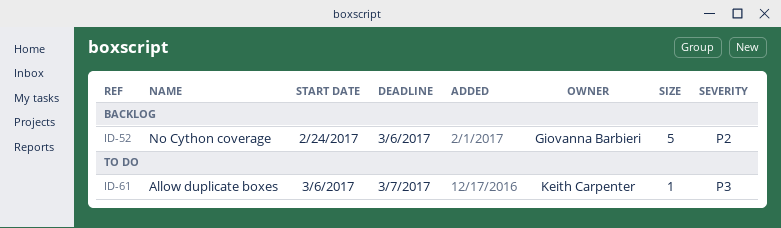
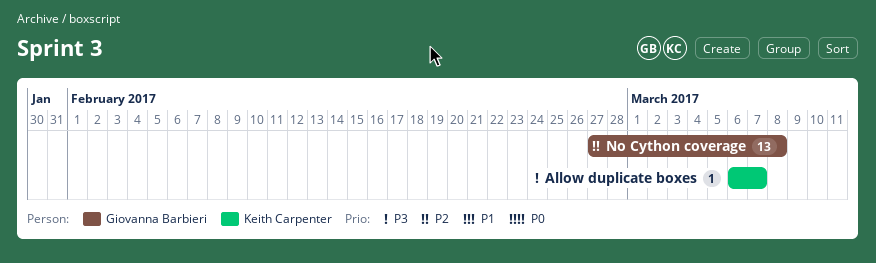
No Cython coverage, estimate: 5 -> 13
No Cython coverage, start: Feb 24 -> Feb 27
No Cython coverage, due: Mar 6 -> Mar 8

